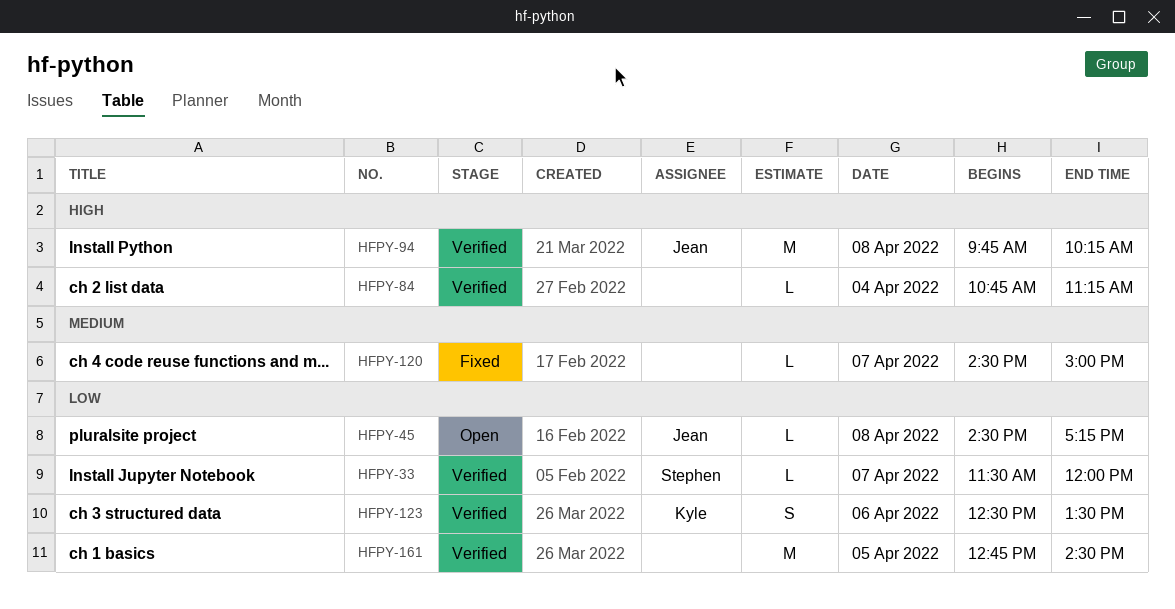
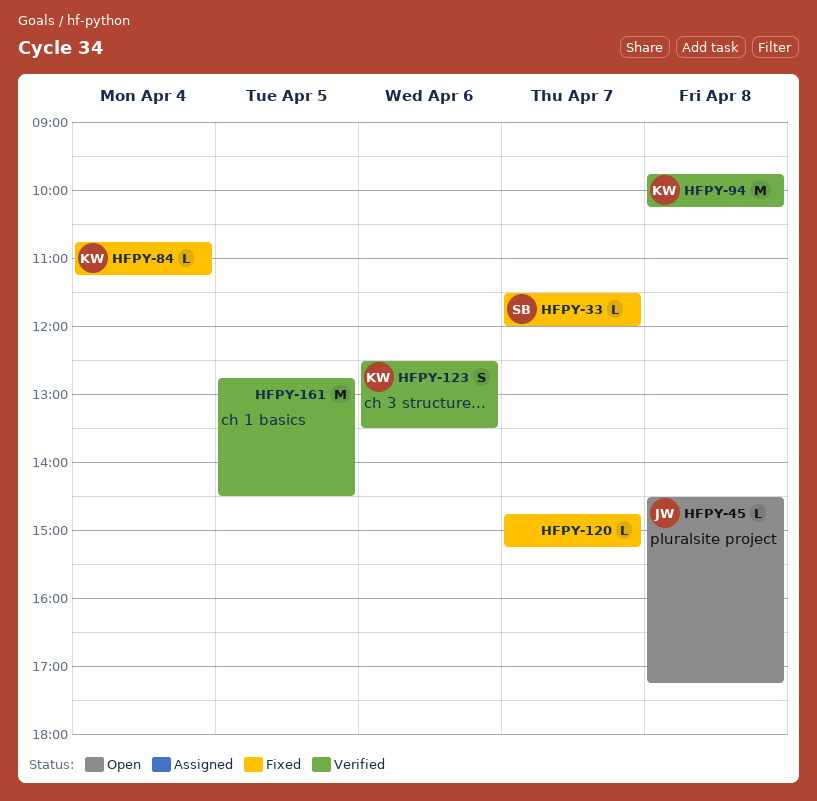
HFPY-33, status: Verified -> Fixed
HFPY-84, status: Verified -> Fixed
HFPY-84, owner: none -> Kyle
HFPY-94, owner: Jean -> Kyle
HFPY-120, begins: 14:30 -> 14:45
HFPY-120, ends: 15:00 -> 15:15

